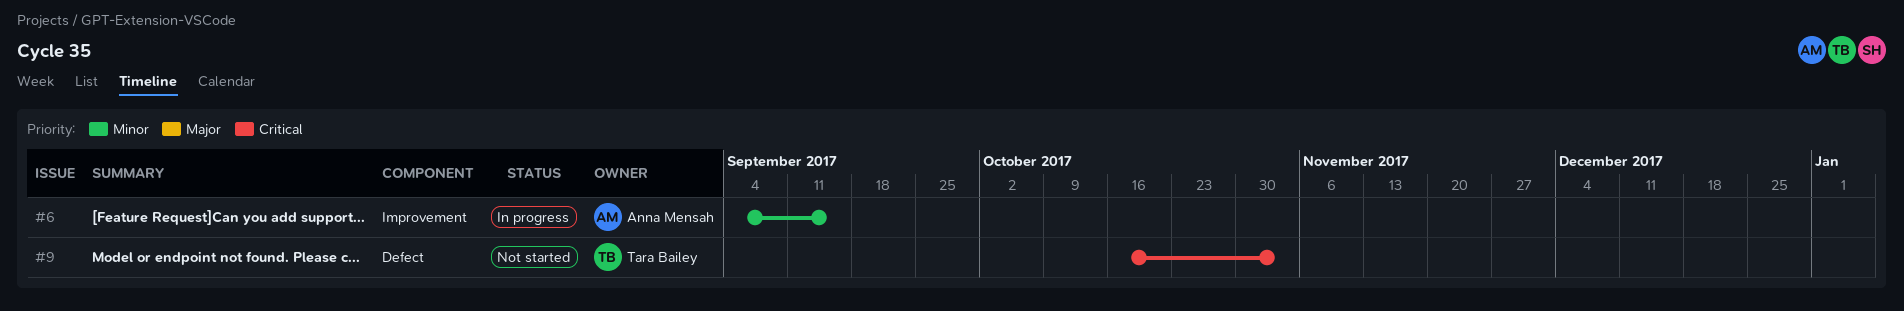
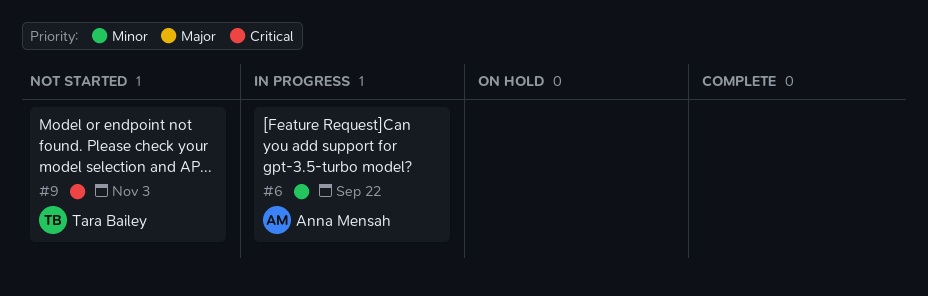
#6, due: Sep 15 -> Sep 22

